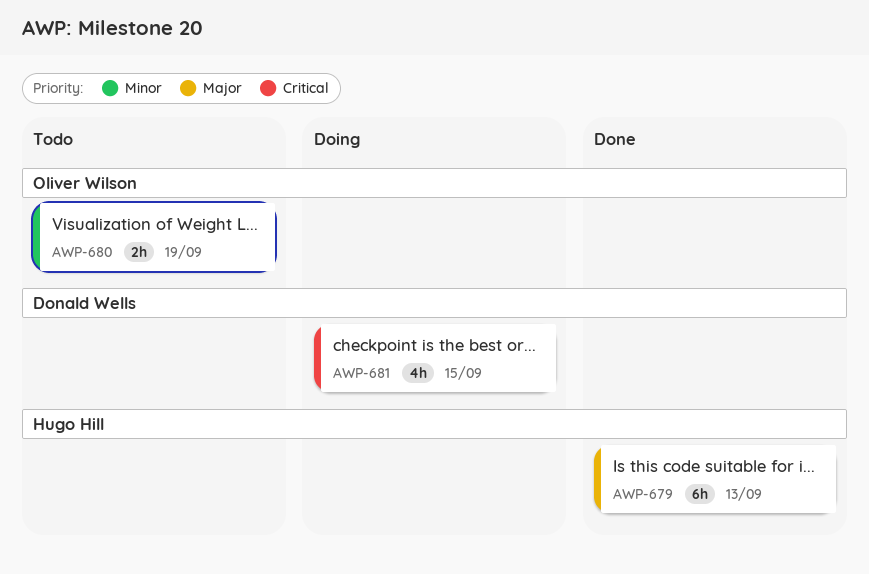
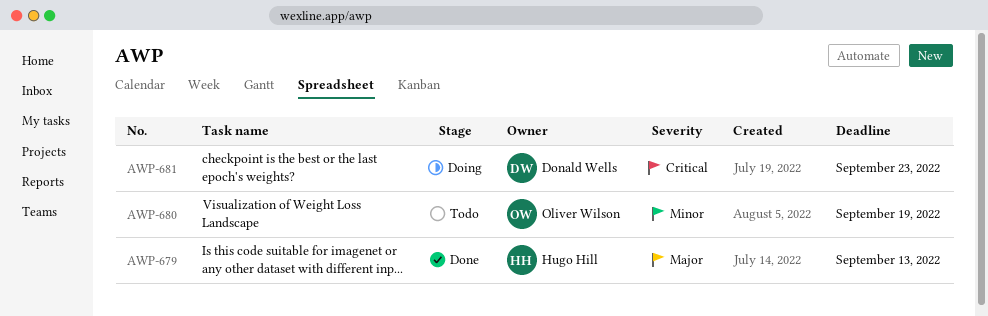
AWP-681, due: Sep 15 -> Sep 23

